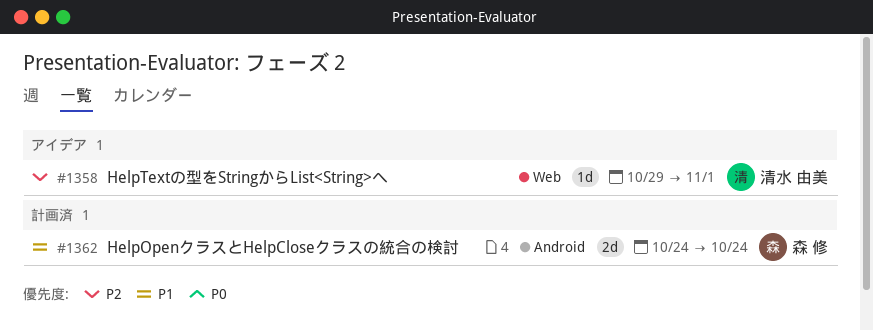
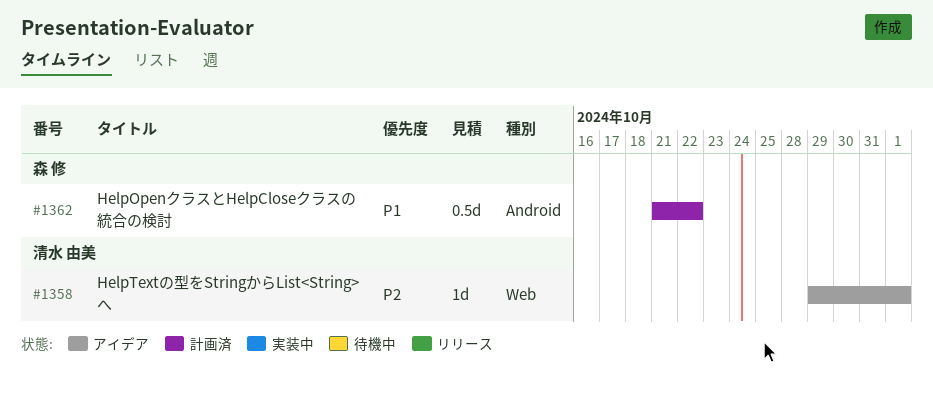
#1362, estimate: 2d -> 0.5d
#1362, start: Oct 24 -> Oct 21
#1362, due: Oct 24 -> Oct 22

